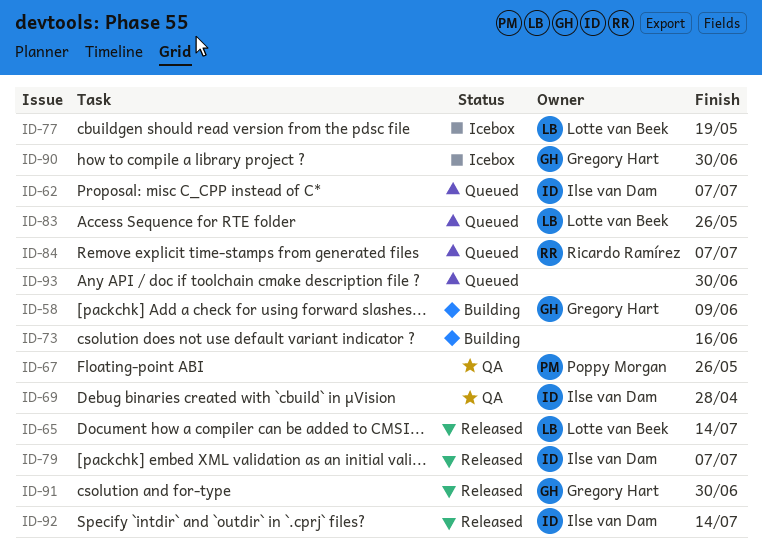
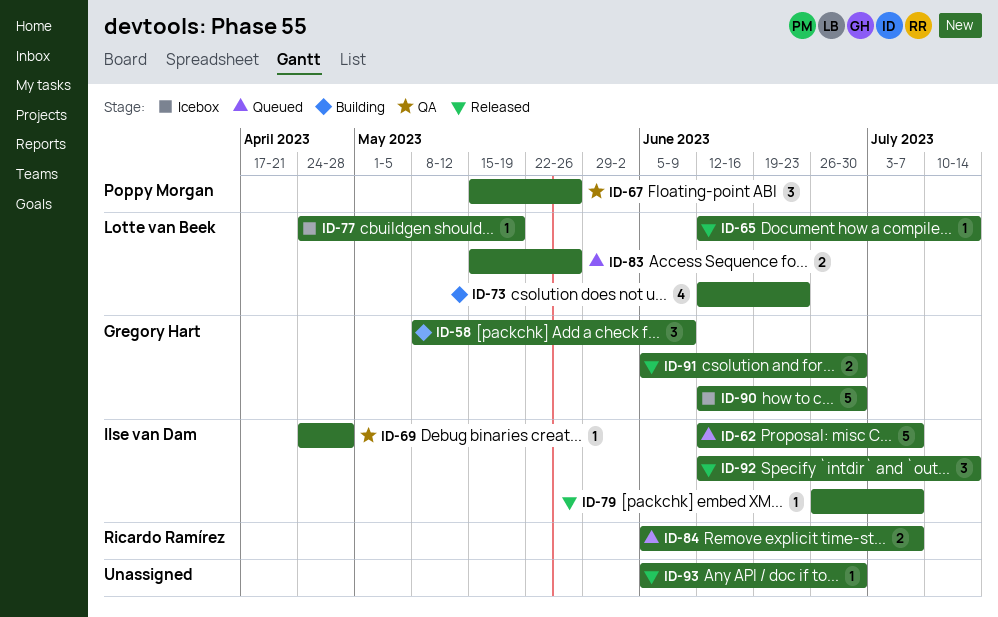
ID-73, owner: none -> Lotte van Beek
ID-73, due: Jun 16 -> Jun 23
ID-93, status: Queued -> Released

